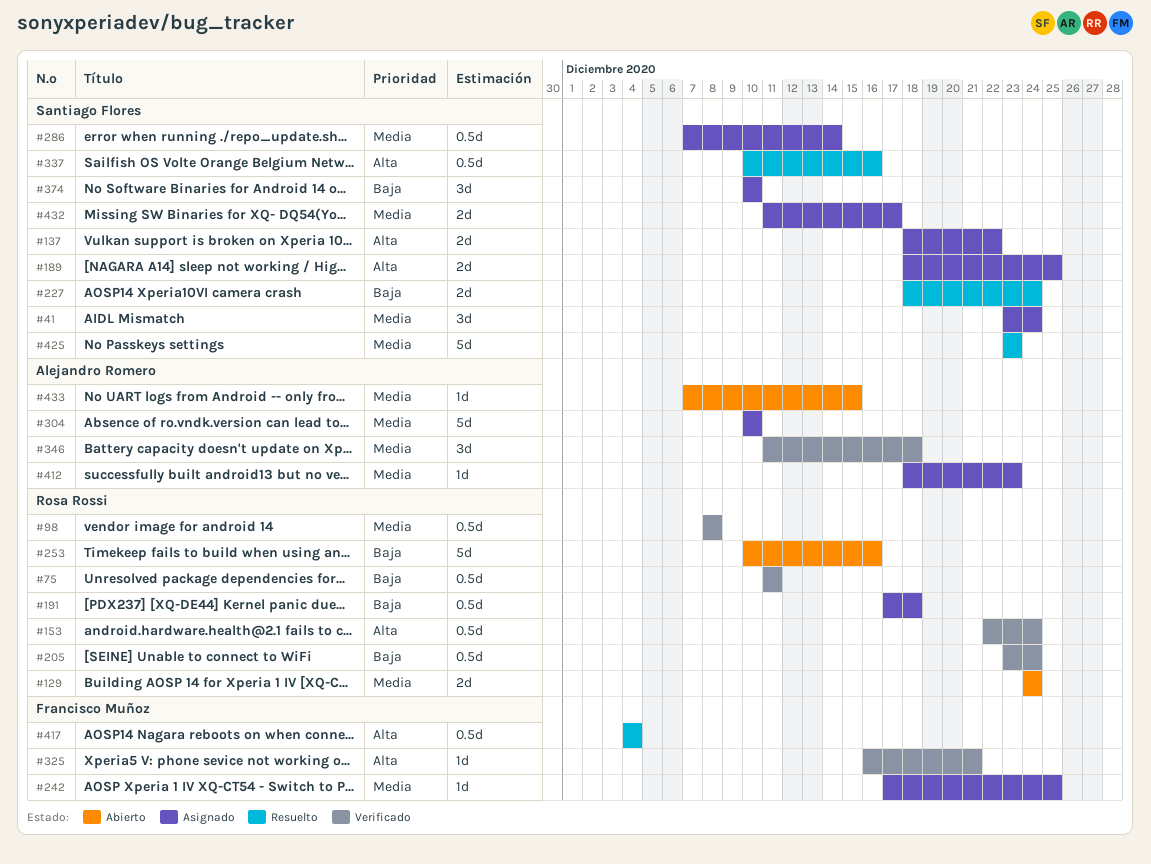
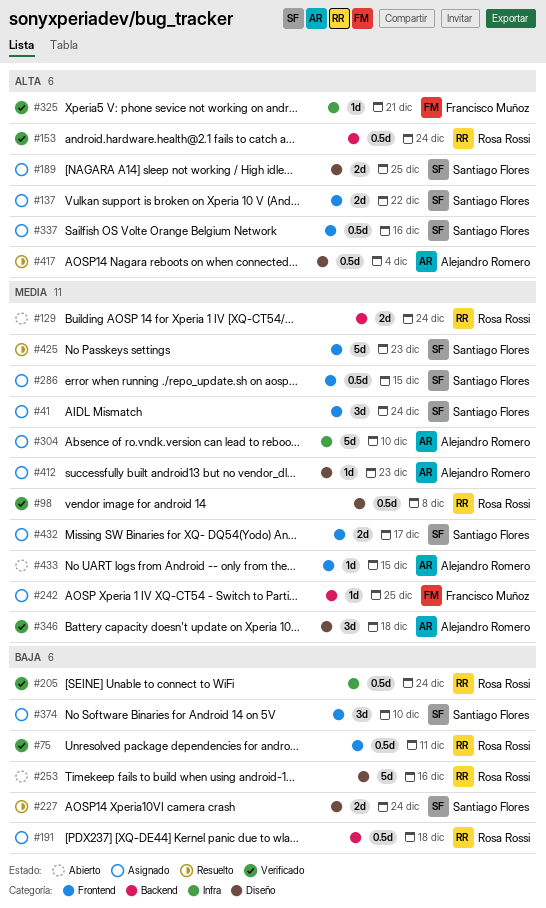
#286, due: Dec 14 -> Dec 15
#337, status: Resuelto -> Asignado
#417, owner: Francisco Muñoz -> Alejandro Romero

